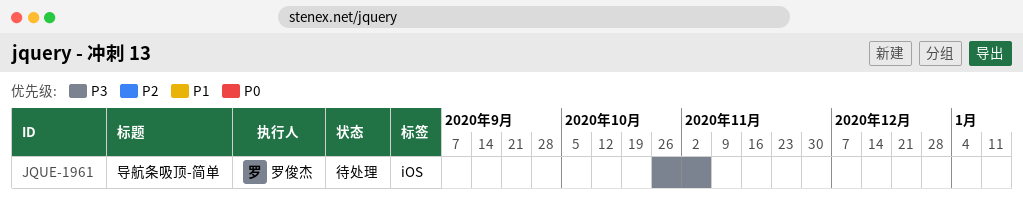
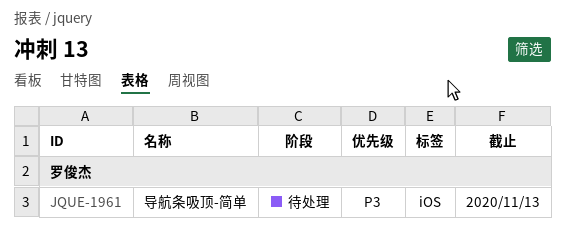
JQUE-1961, due: Nov 6 -> Nov 13

